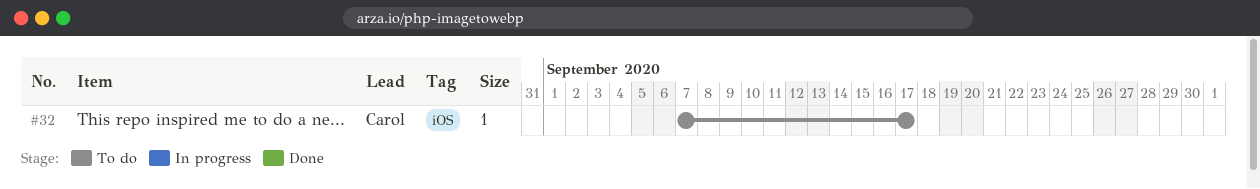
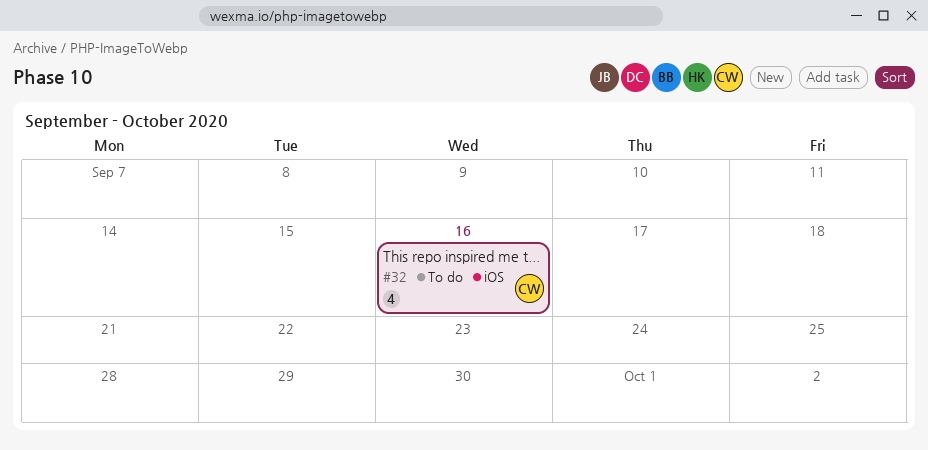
#32, estimate: 1 -> 4
#32, due: Sep 17 -> Sep 16

